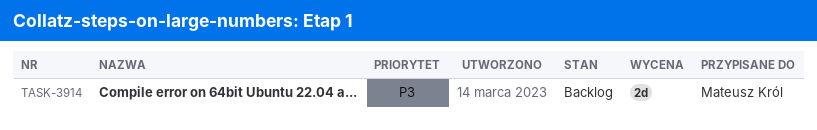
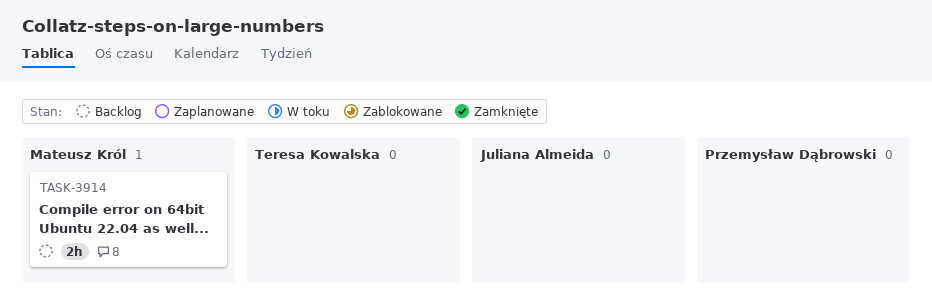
TASK-3914, estimate: 2d -> 2h

